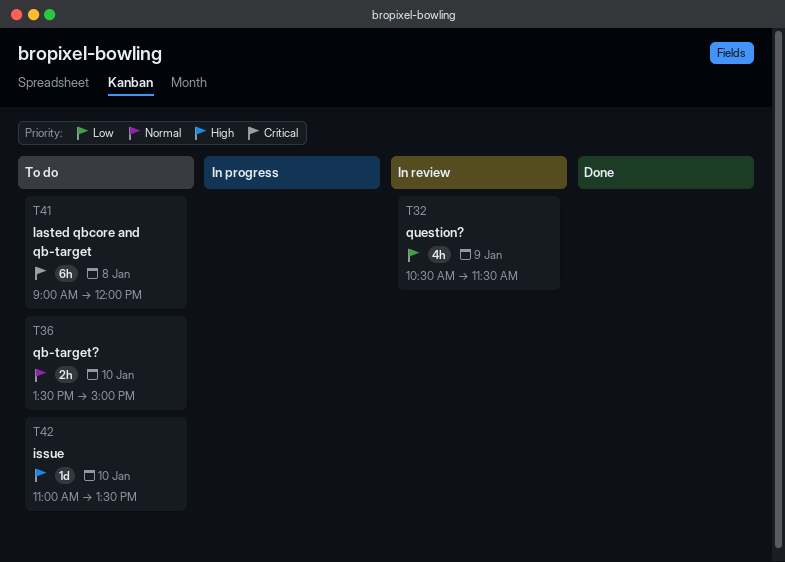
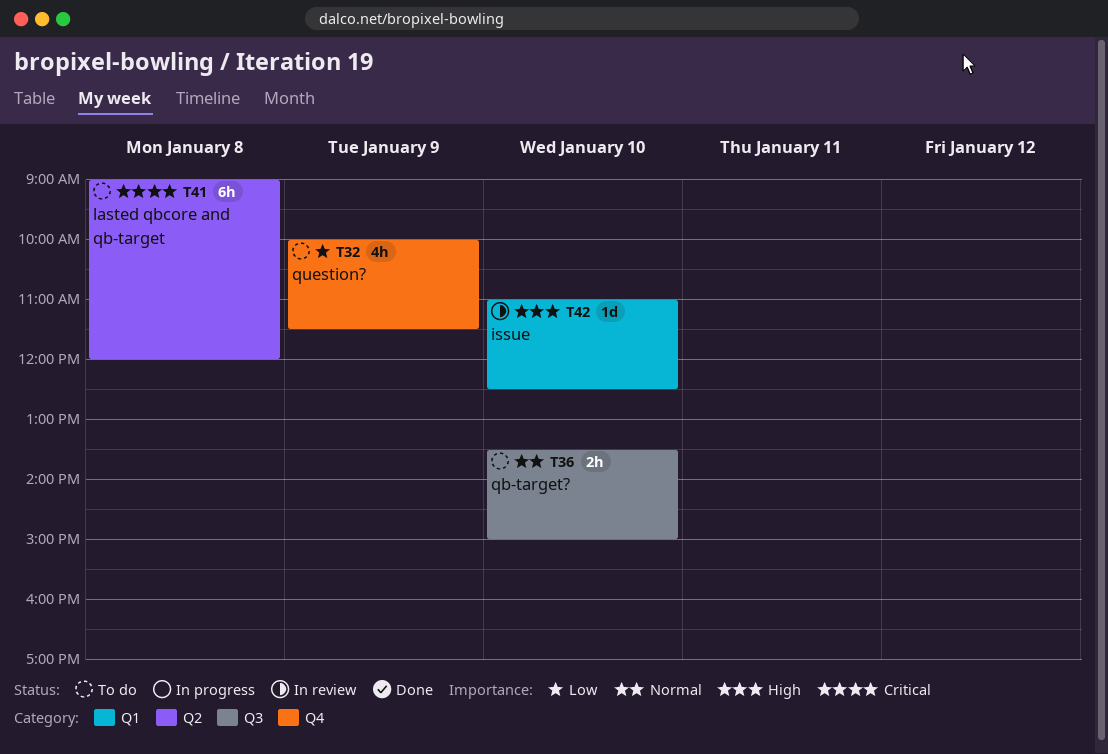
T32, status: In review -> To do
T32, begins: 10:30 -> 10:00
T42, status: To do -> In review
T42, ends: 13:30 -> 12:30

